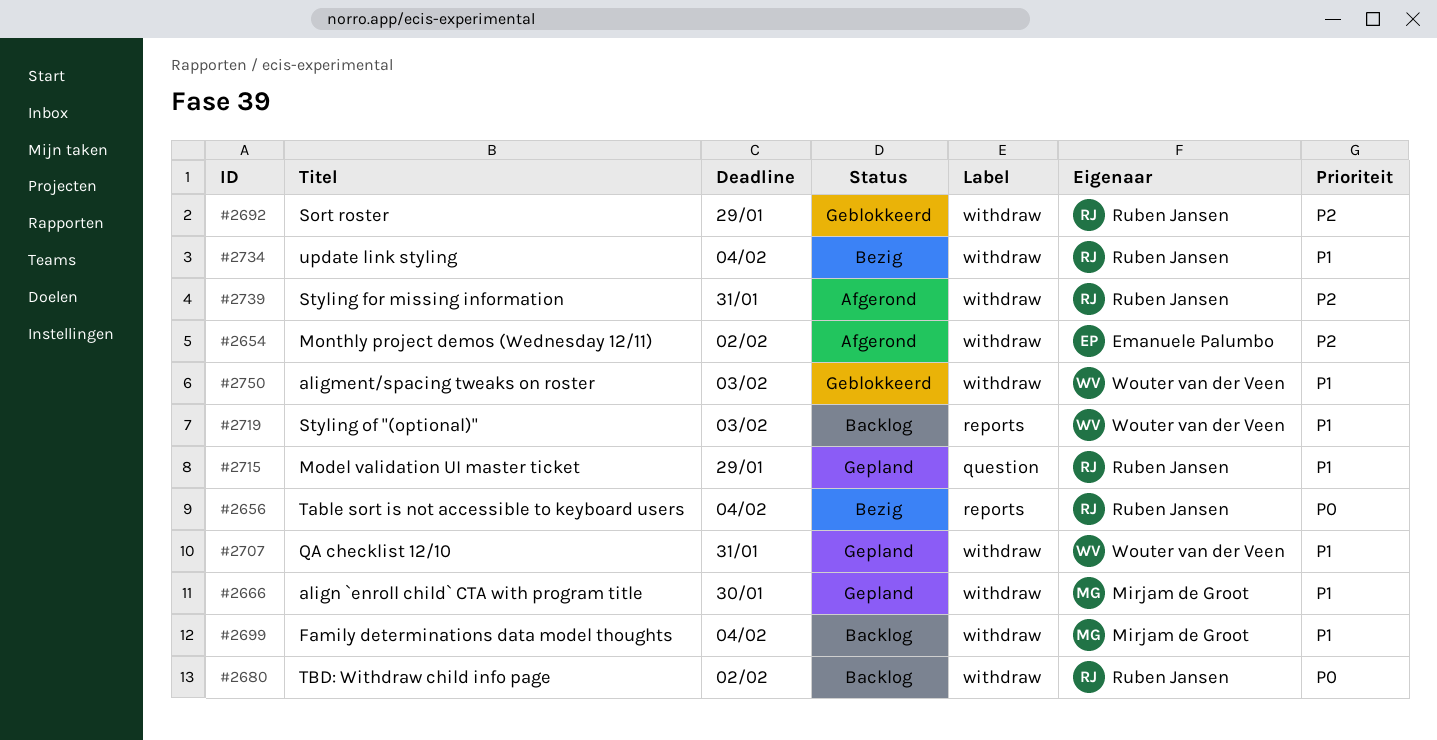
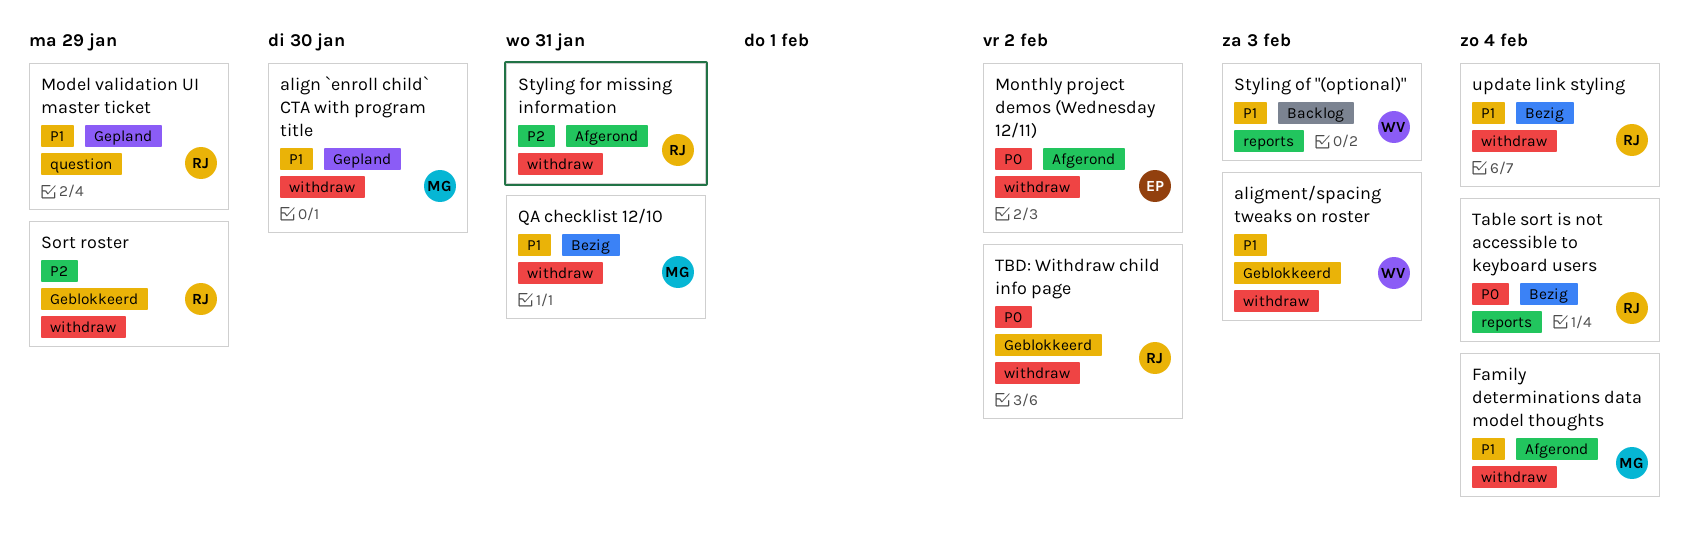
Family determinations data model thoughts, status: Backlog -> Afgerond
Monthly project demos (Wednesday 12/11), priority: P2 -> P0
QA checklist 12/10, status: Gepland -> Bezig
QA checklist 12/10, owner: Wouter van der Veen -> Mirjam de Groot
TBD: Withdraw child info page, status: Backlog -> Geblokkeerd

